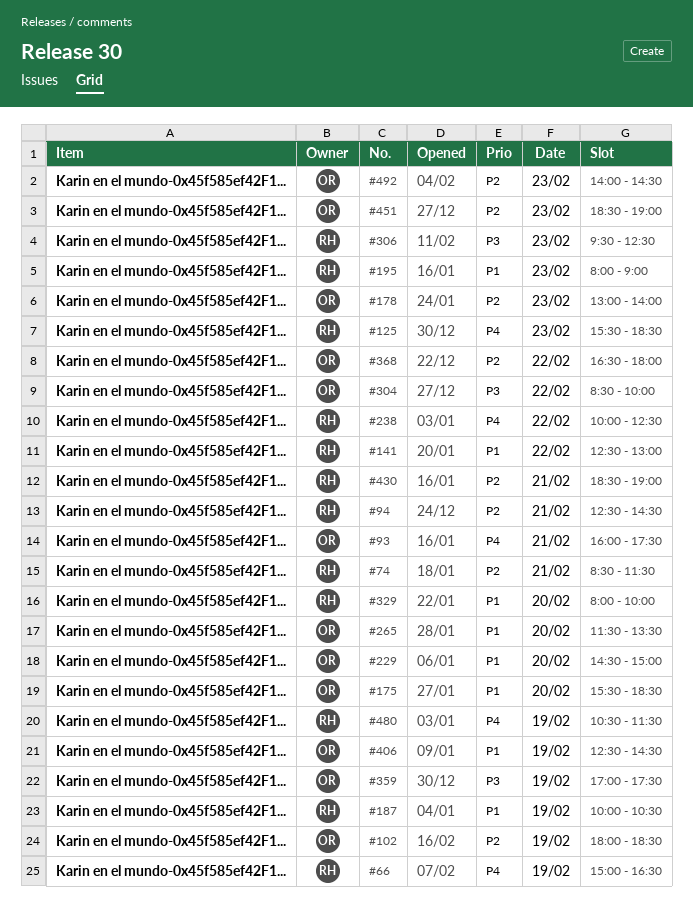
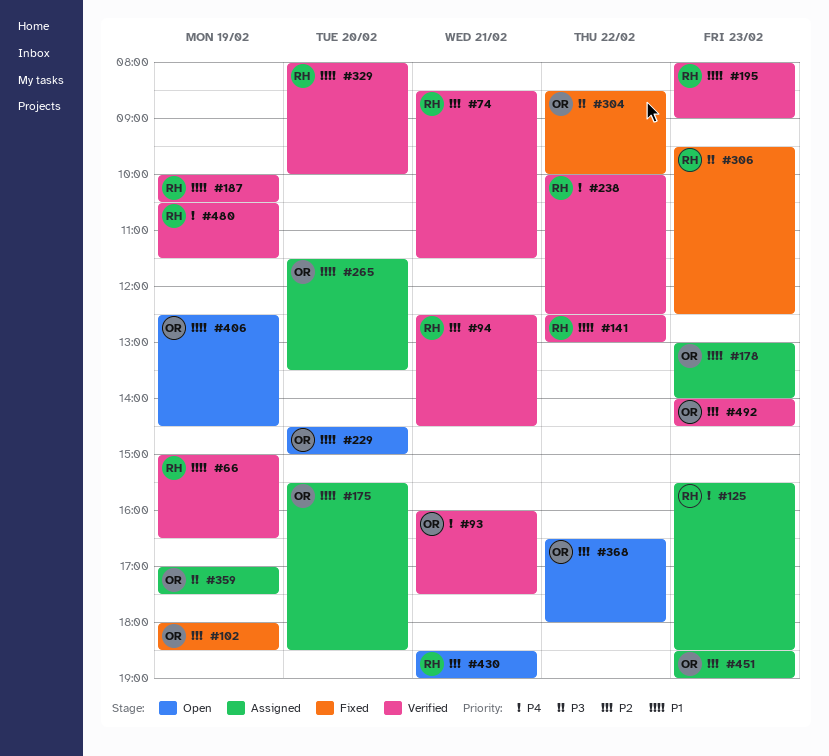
#66, priority: P4 -> P1
#178, priority: P2 -> P1

